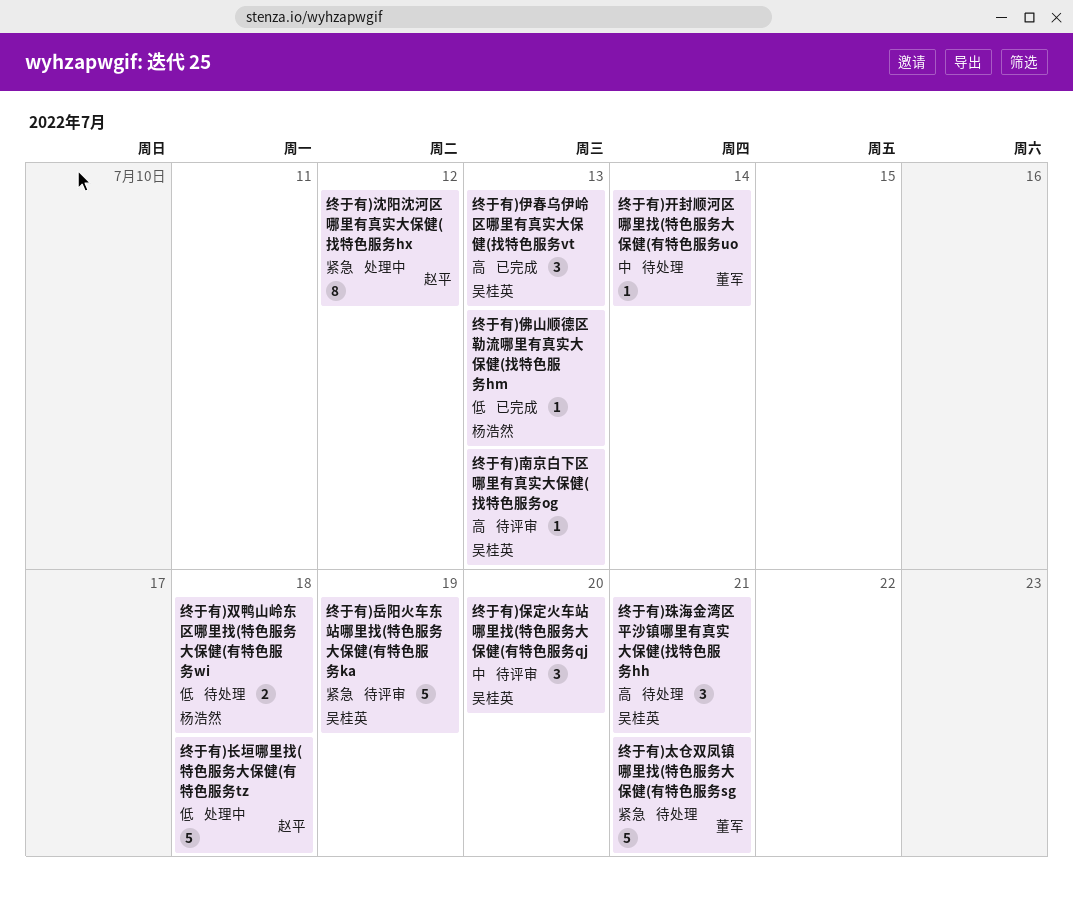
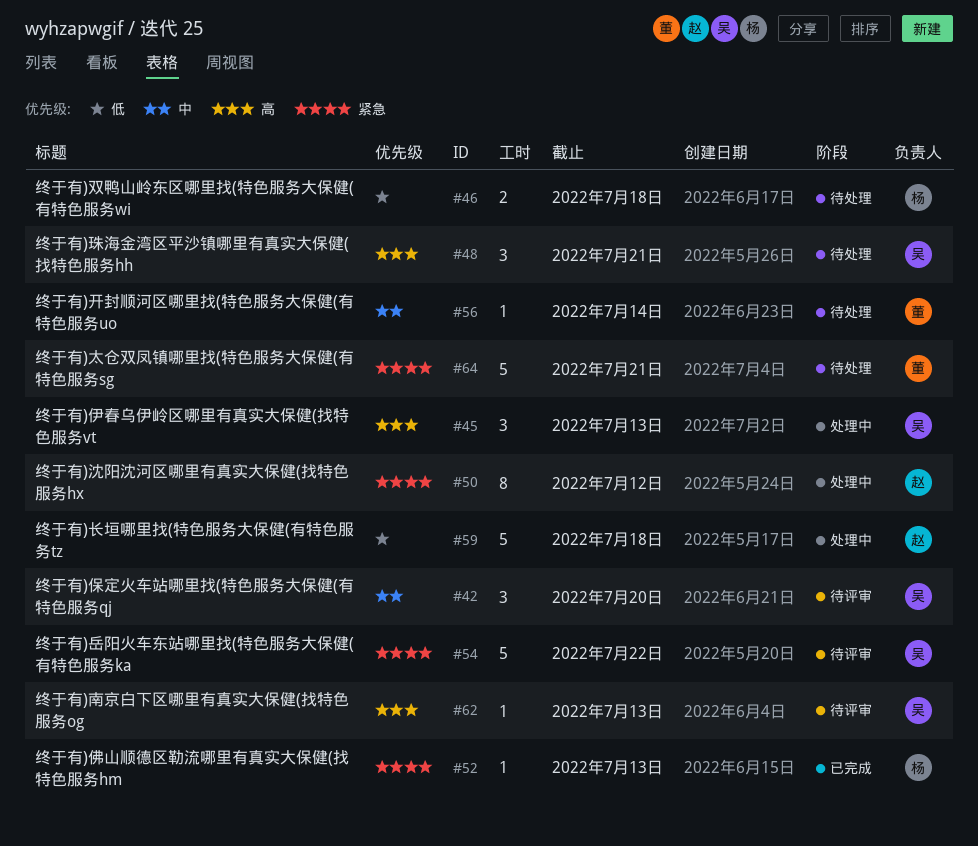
终于有)伊春乌伊岭区哪里有真实大保健(找特色服务vt, status: 已完成 -> 处理中
终于有)佛山顺德区勒流哪里有真实大保健(找特色服务hm, priority: 低 -> 紧急
终于有)岳阳火车东站哪里找(特色服务大保健(有特色服务ka, due: Jul 19 -> Jul 22

